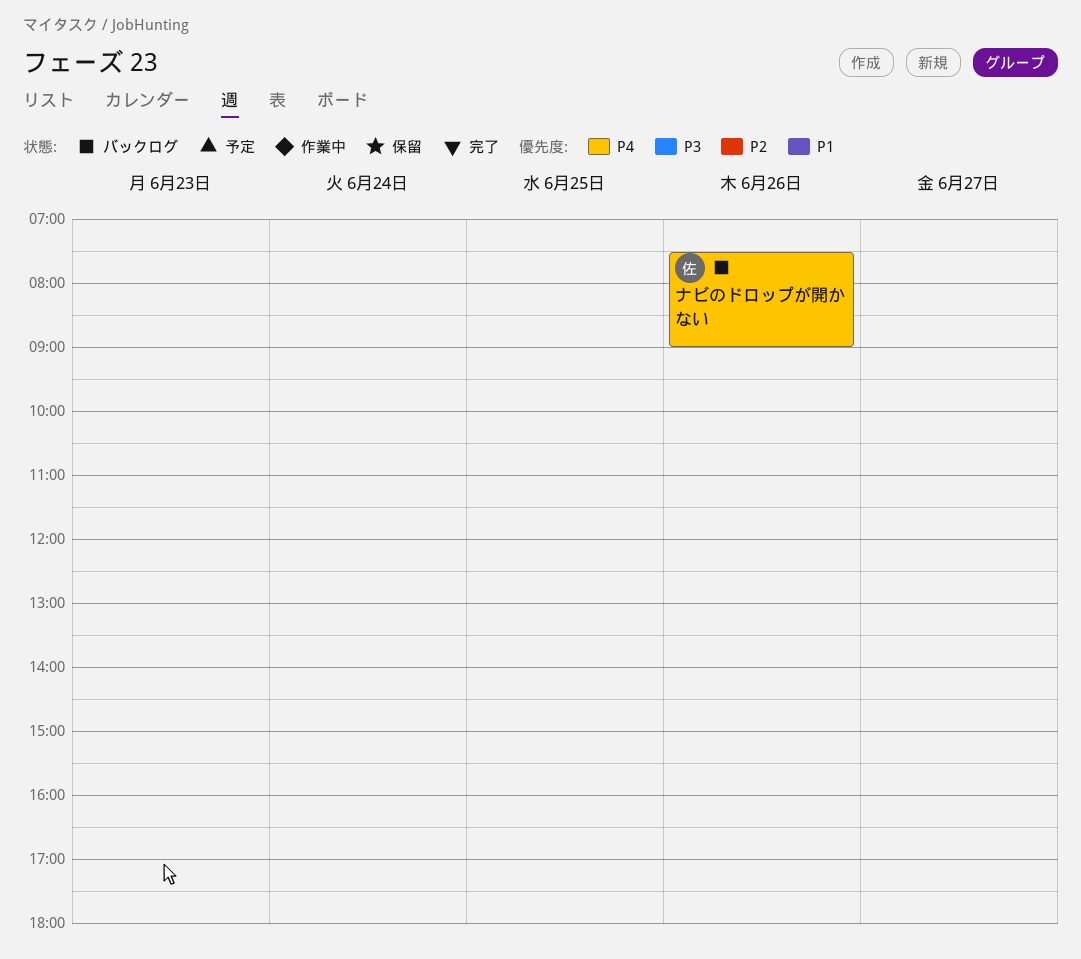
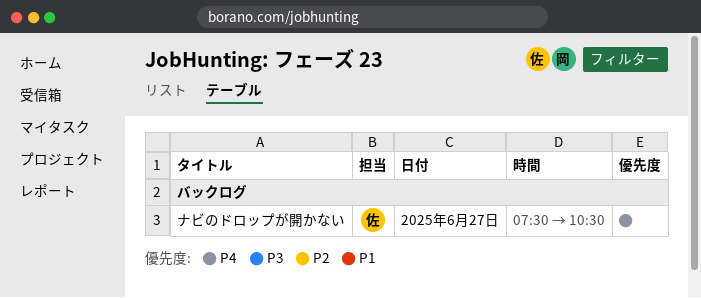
ナビのドロップが開かない, day: Jun 26 -> Jun 27
ナビのドロップが開かない, ends: 09:00 -> 10:30

